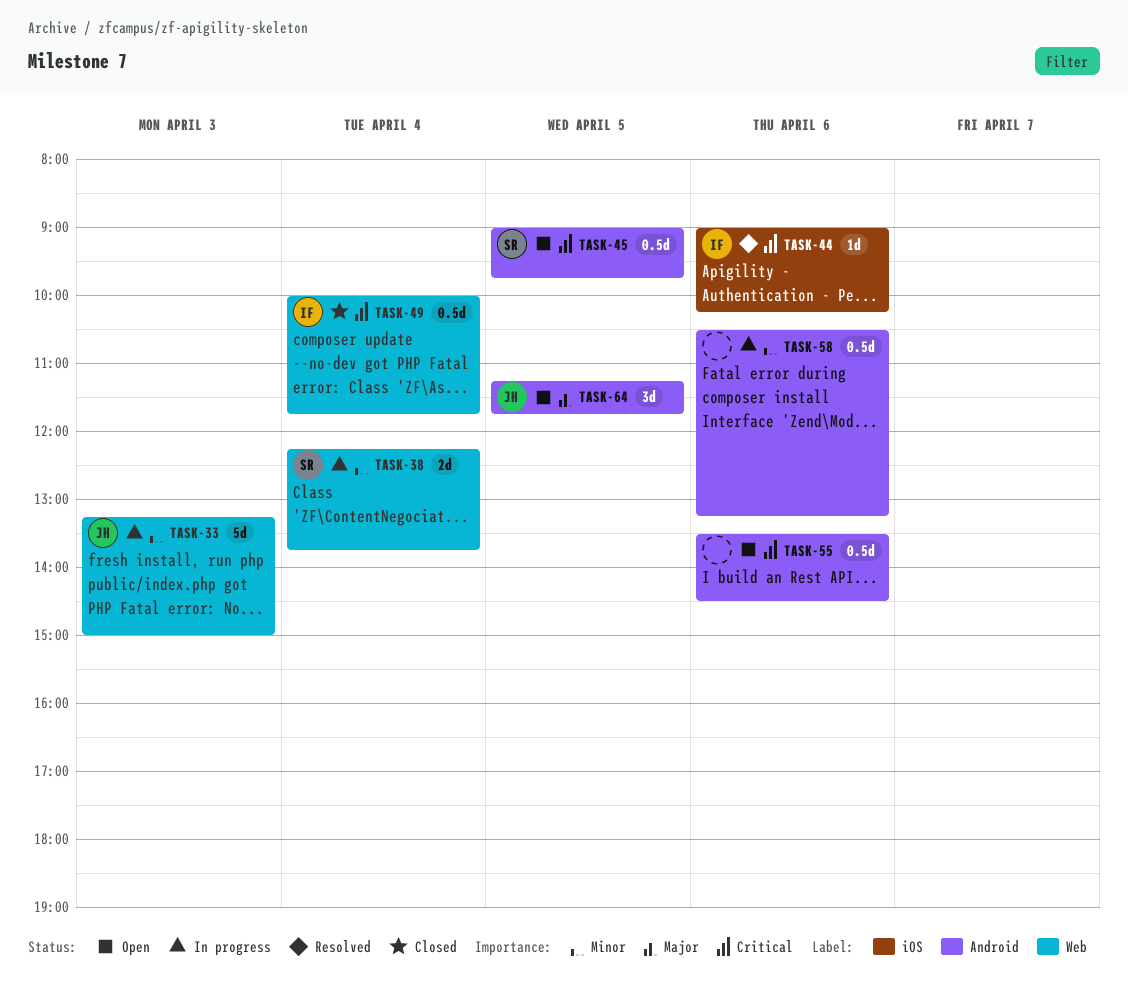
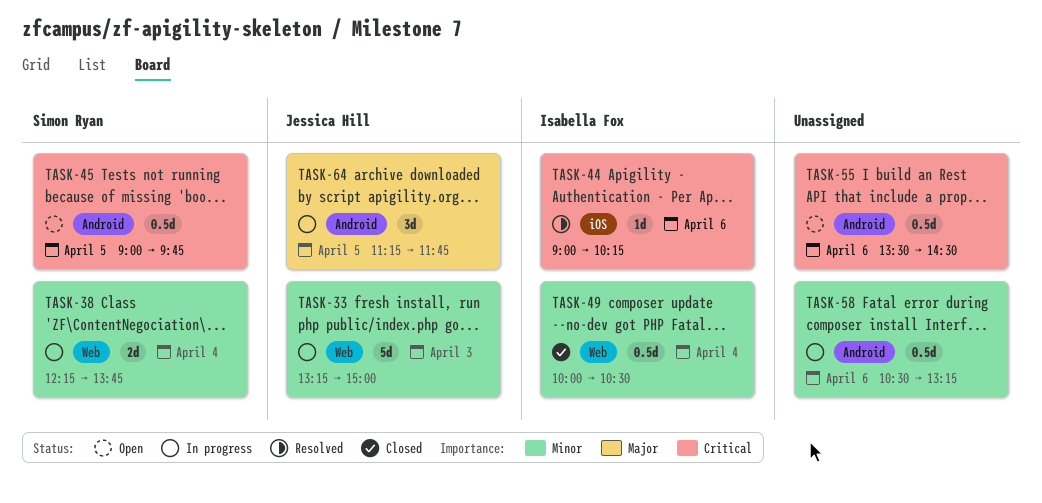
TASK-49, priority: Critical -> Minor
TASK-49, ends: 11:45 -> 10:30
TASK-64, status: Open -> In progress

